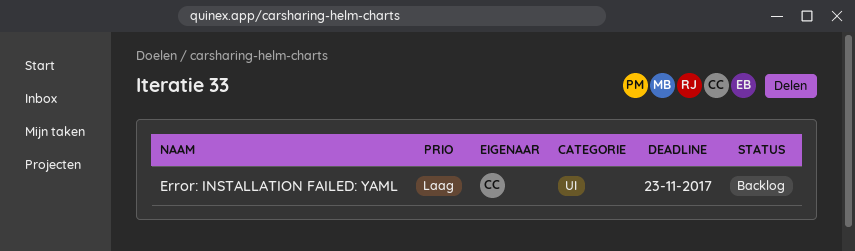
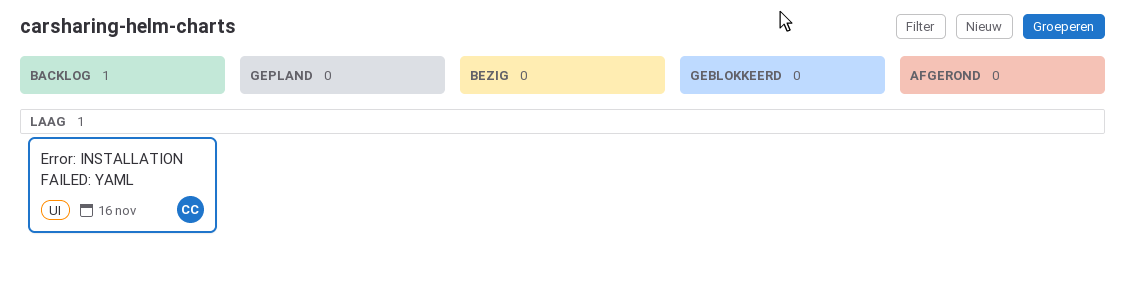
Error: INSTALLATION FAILED: YAML, due: Nov 23 -> Nov 16

